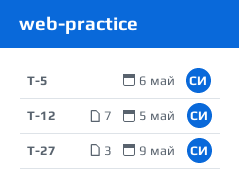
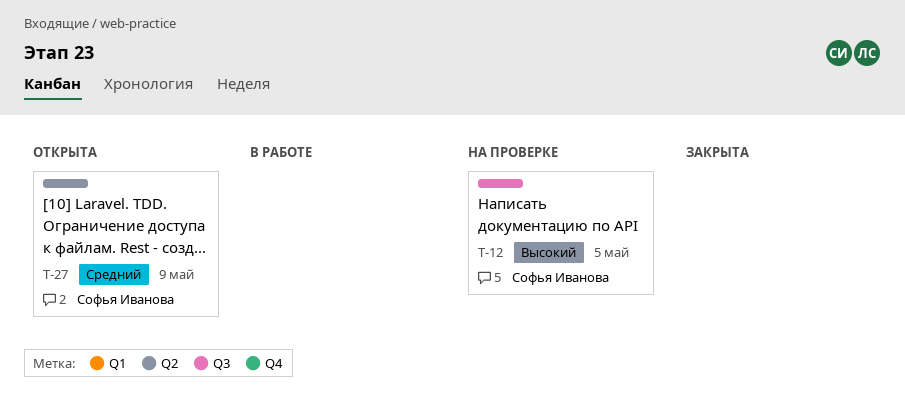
T-5: present -> none

